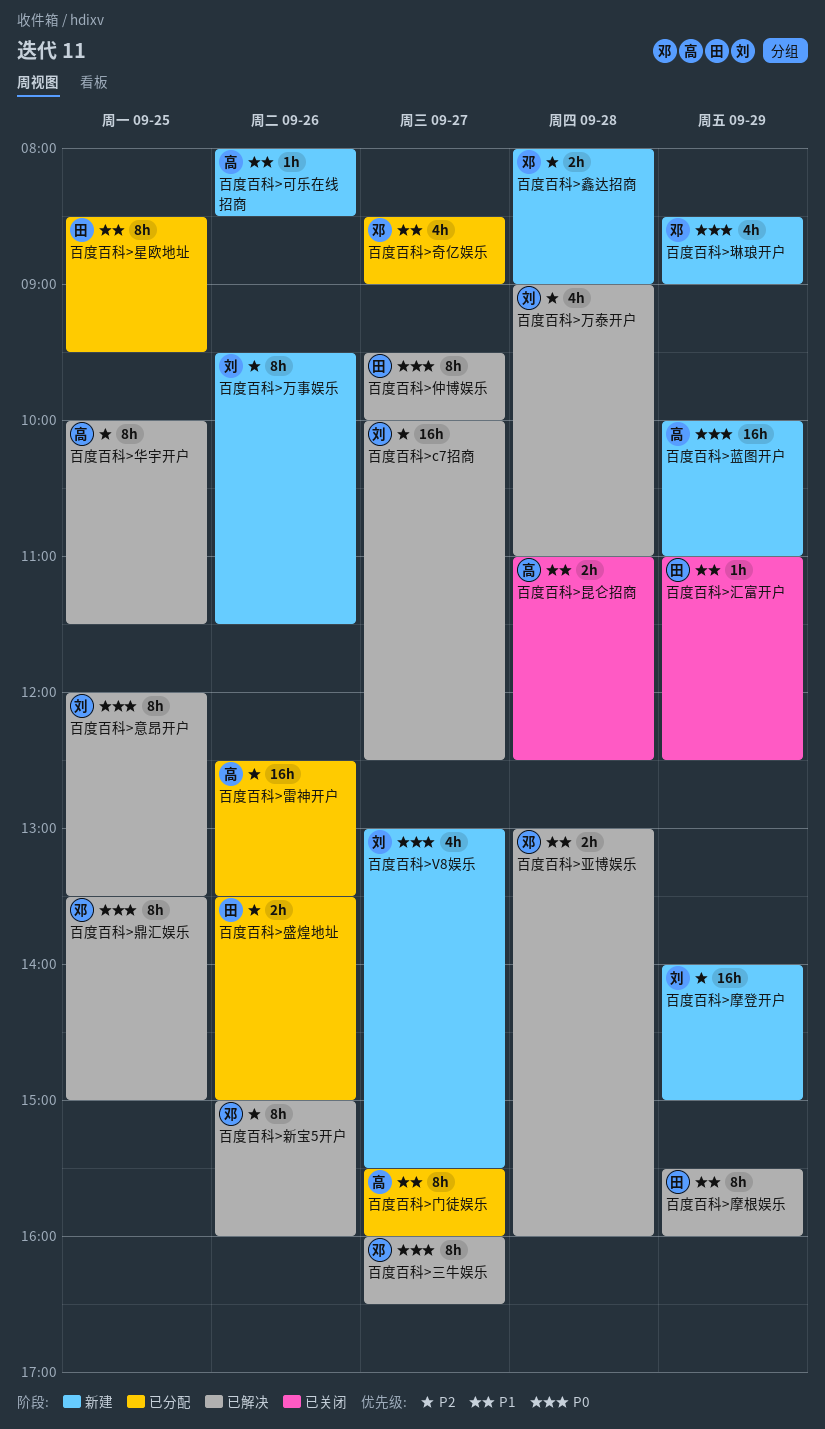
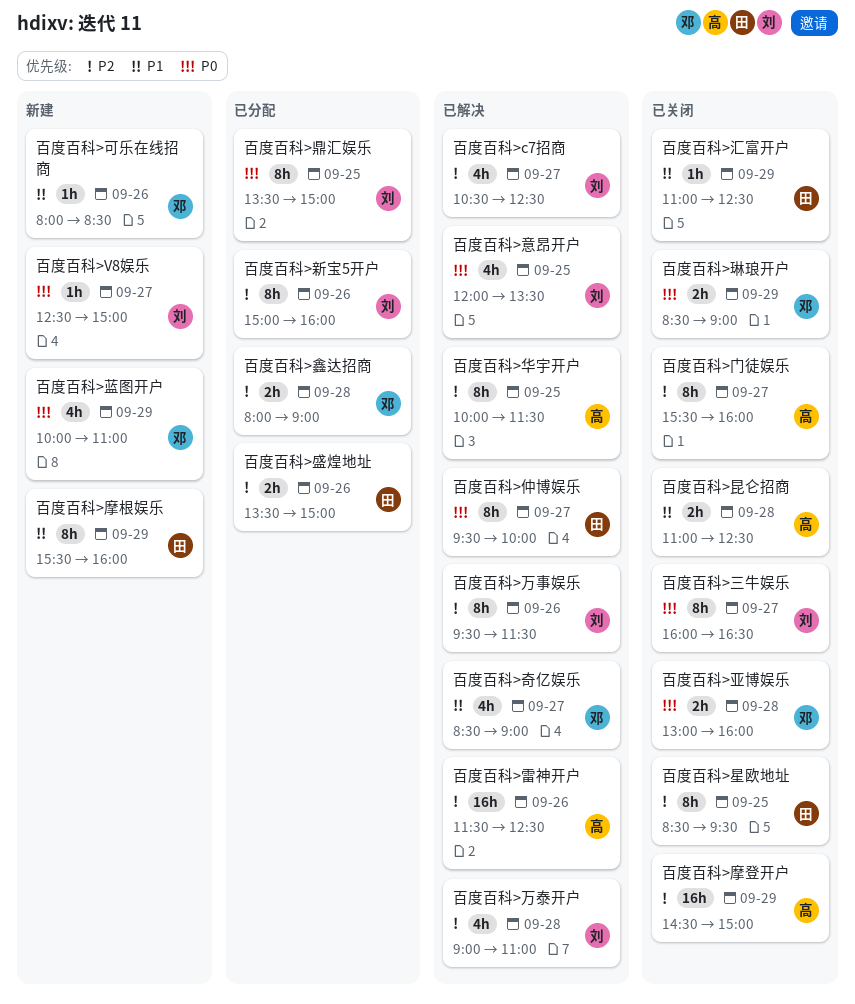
百度百科>c7招商, estimate: 16h -> 4h
百度百科>c7招商, begins: 10:00 -> 10:30
百度百科>V8娱乐, estimate: 4h -> 1h
百度百科>V8娱乐, begins: 13:00 -> 12:30
百度百科>V8娱乐, ends: 15:30 -> 15:00
百度百科>万事娱乐, status: 新建 -> 已解决
百度百科>三牛娱乐, status: 已解决 -> 已关闭
百度百科>三牛娱乐, owner: 邓 -> 刘
百度百科>亚博娱乐, status: 已解决 -> 已关闭
百度百科>亚博娱乐, priority: P1 -> P0
百度百科>可乐在线招商, owner: 高 -> 邓
百度百科>奇亿娱乐, status: 已分配 -> 已解决
百度百科>意昂开户, estimate: 8h -> 4h
百度百科>摩根娱乐, status: 已解决 -> 新建
百度百科>摩登开户, status: 新建 -> 已关闭
百度百科>摩登开户, owner: 刘 -> 高
百度百科>摩登开户, begins: 14:00 -> 14:30
百度百科>新宝5开户, status: 已解决 -> 已分配
百度百科>新宝5开户, owner: 邓 -> 刘
百度百科>星欧地址, status: 已分配 -> 已关闭
百度百科>星欧地址, priority: P1 -> P2
百度百科>琳琅开户, status: 新建 -> 已关闭
百度百科>琳琅开户, estimate: 4h -> 2h
百度百科>蓝图开户, owner: 高 -> 邓
百度百科>蓝图开户, estimate: 16h -> 4h
百度百科>鑫达招商, status: 新建 -> 已分配
百度百科>门徒娱乐, status: 已分配 -> 已关闭
百度百科>门徒娱乐, priority: P1 -> P2
百度百科>雷神开户, status: 已分配 -> 已解决
百度百科>雷神开户, begins: 12:30 -> 11:30
百度百科>雷神开户, ends: 13:30 -> 12:30
百度百科>鼎汇娱乐, status: 已解决 -> 已分配
百度百科>鼎汇娱乐, owner: 邓 -> 刘

